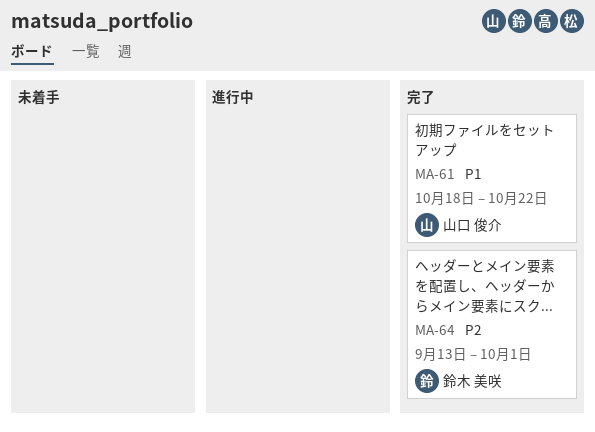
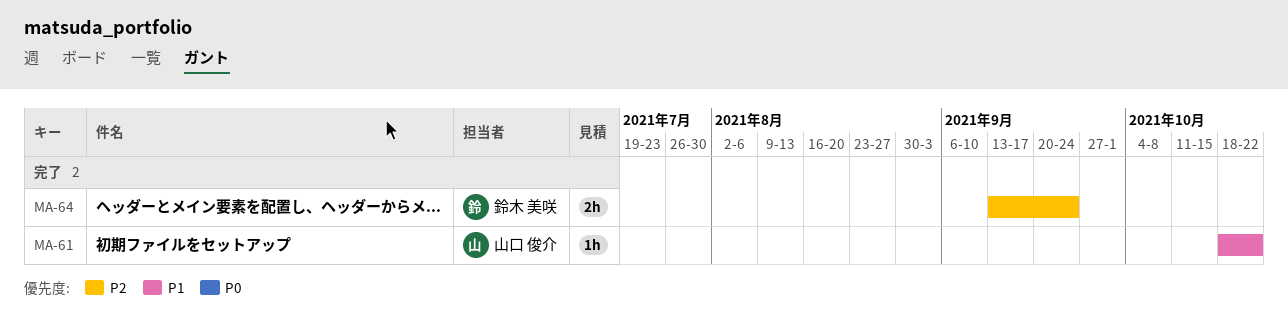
MA-64, due: Oct 1 -> Sep 24

